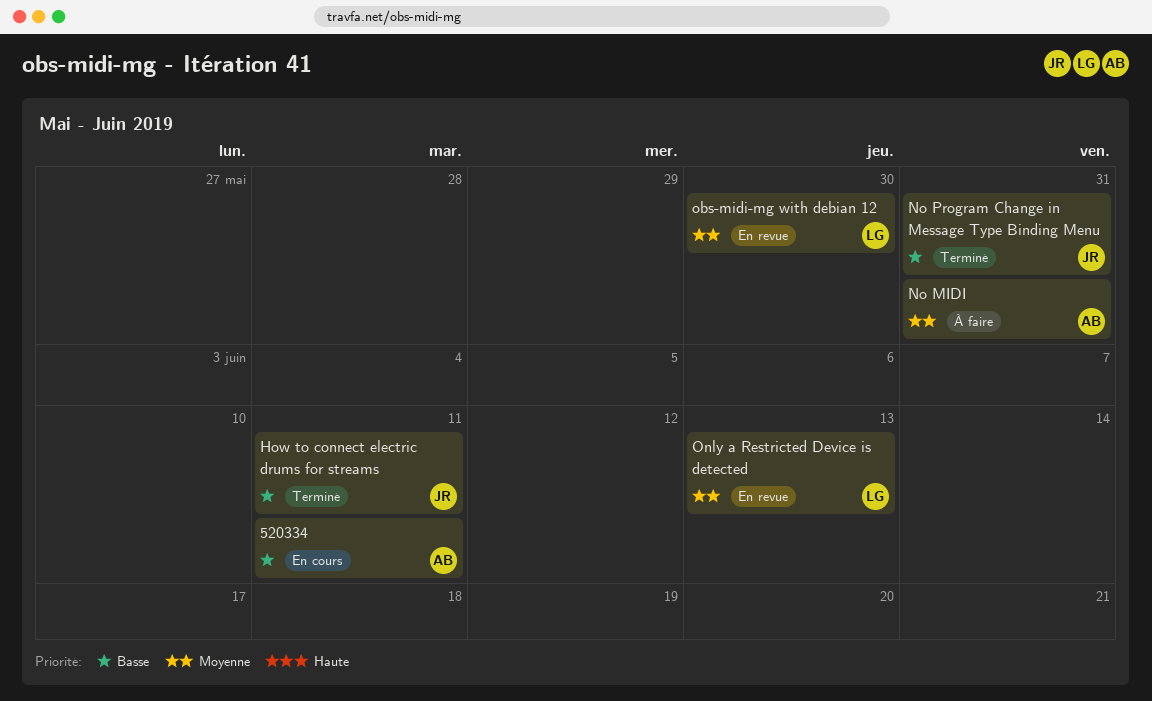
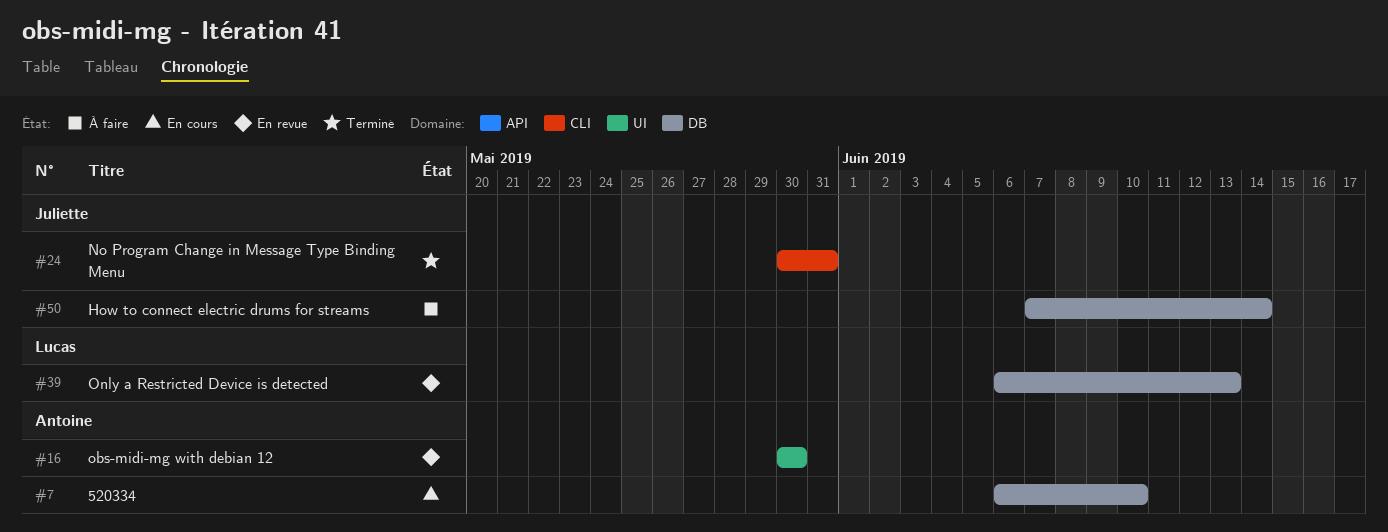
520334, due: Jun 11 -> Jun 10
How to connect electric drums for streams, status: Terminé -> À faire
How to connect electric drums for streams, due: Jun 11 -> Jun 14
No MIDI: present -> none
obs-midi-mg with debian 12, owner: Lucas -> Antoine

